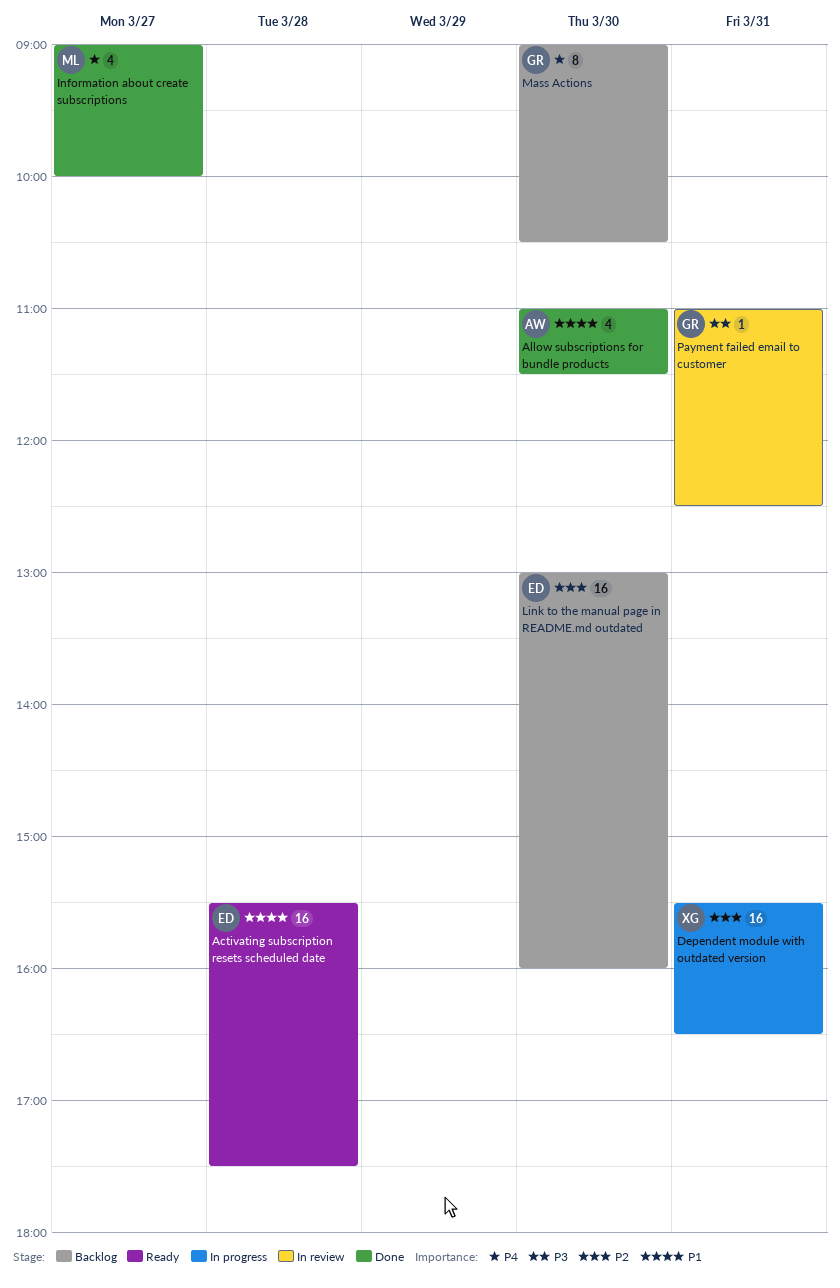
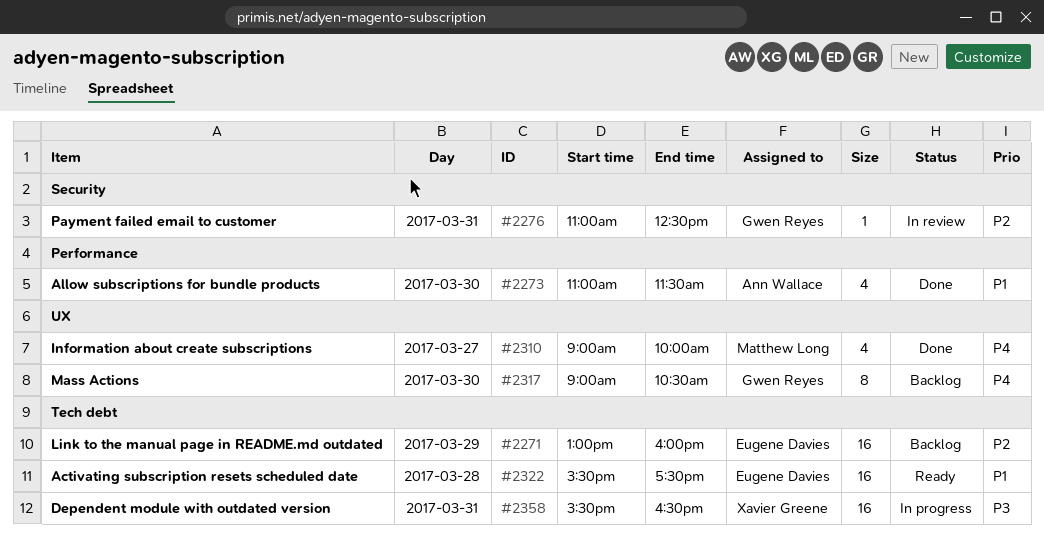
Dependent module with outdated version, priority: P2 -> P3
Link to the manual page in README.md outdated, day: Mar 30 -> Mar 29
Payment failed email to customer, priority: P3 -> P2

